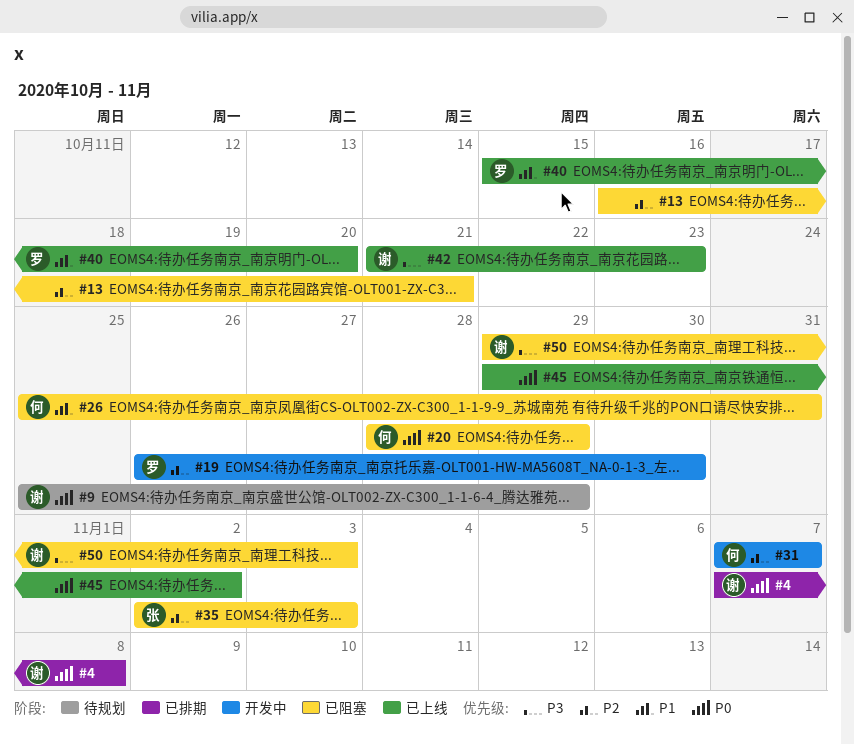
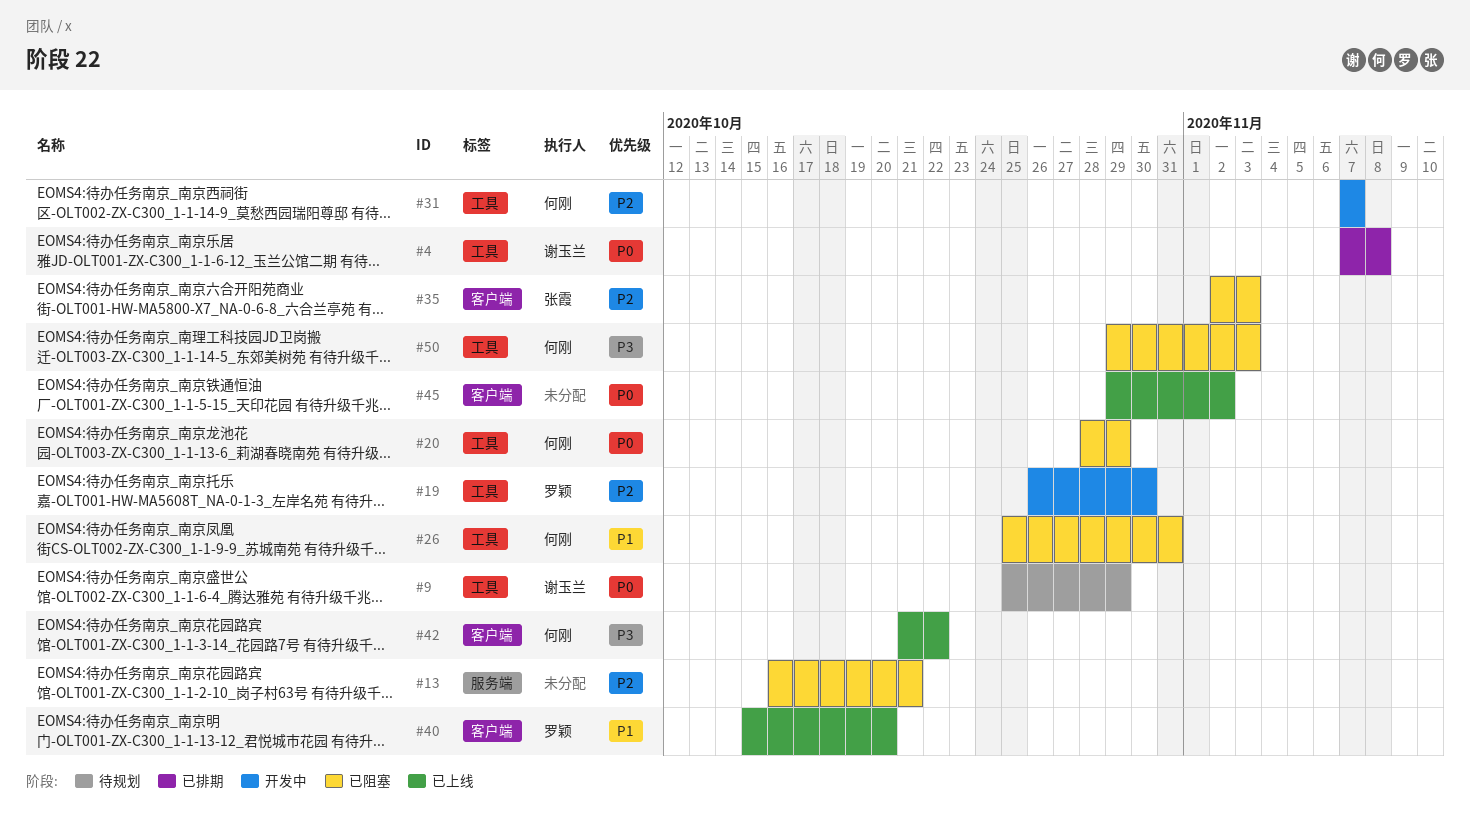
#42, owner: 谢玉兰 -> 何刚
#42, due: Oct 23 -> Oct 22
#50, owner: 谢玉兰 -> 何刚

